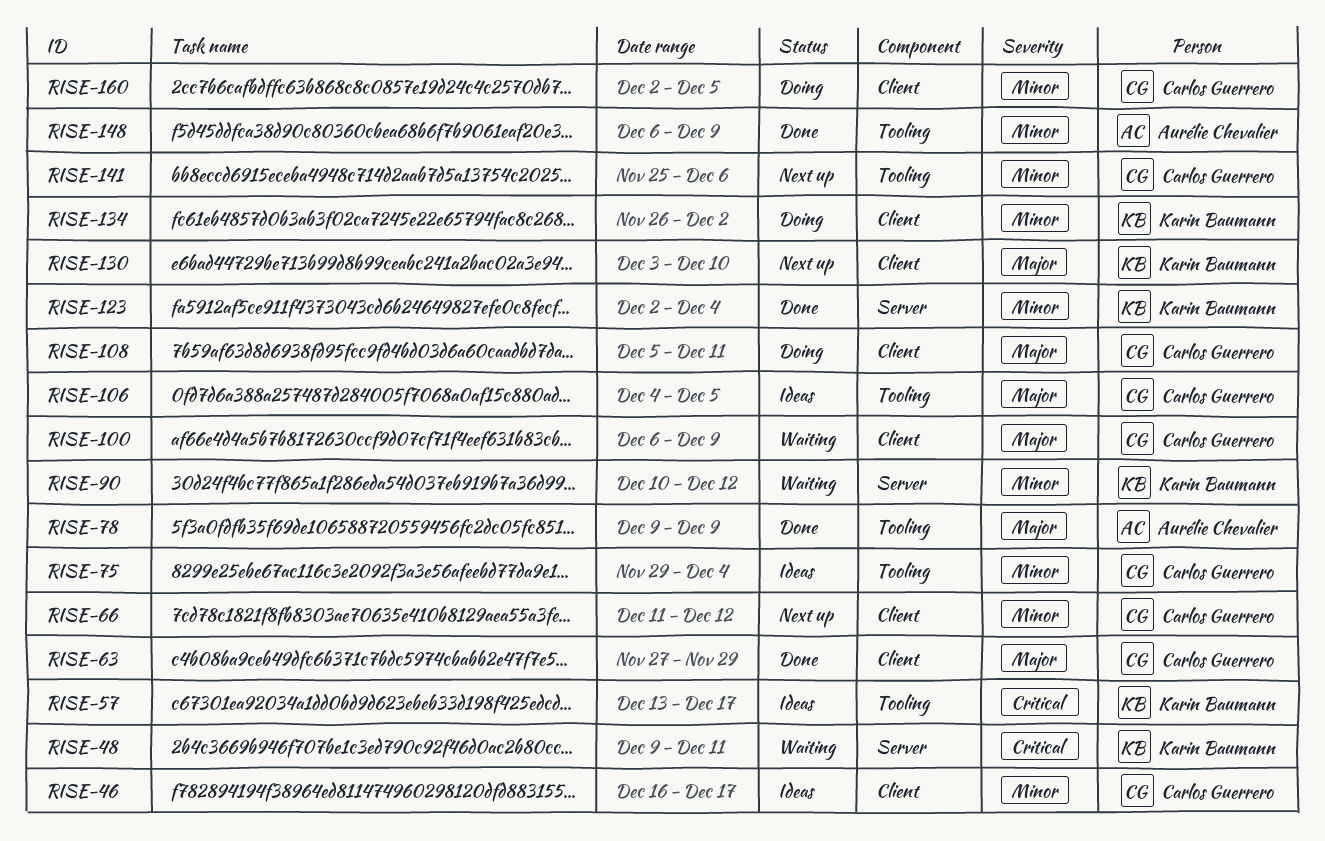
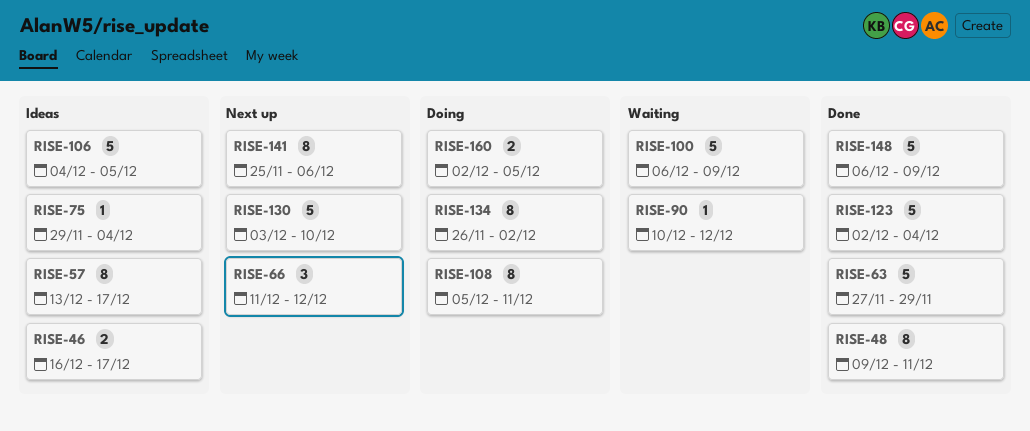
RISE-48, status: Waiting -> Done
RISE-78: present -> none

